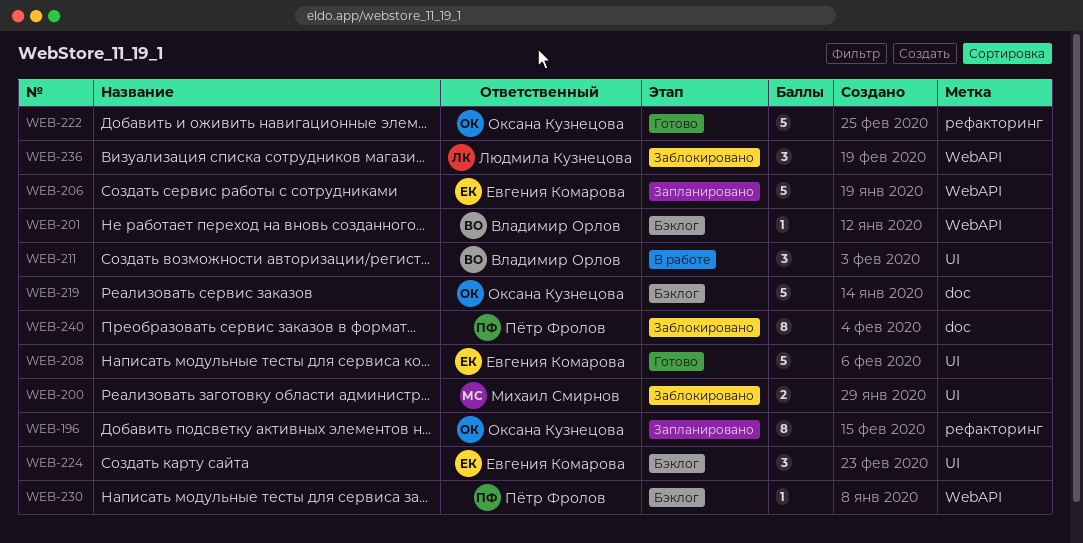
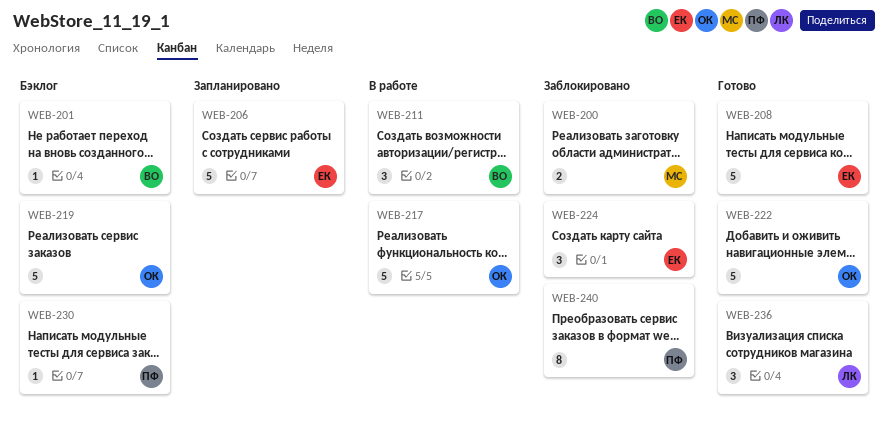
WEB-196: present -> none
WEB-217: none -> present
WEB-224, status: Бэклог -> Заблокировано
WEB-236, status: Заблокировано -> Готово

